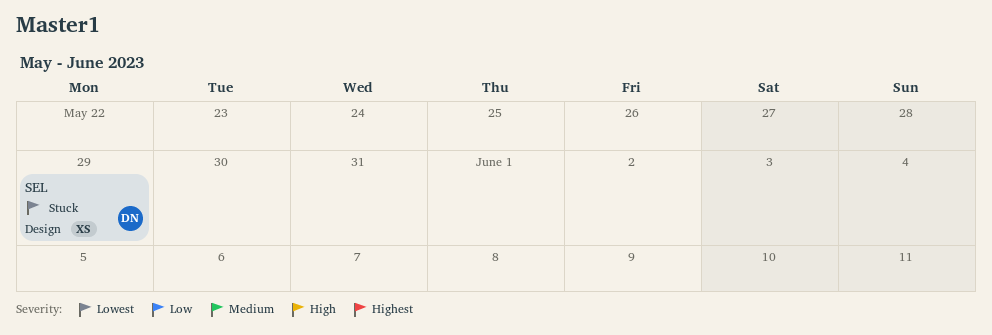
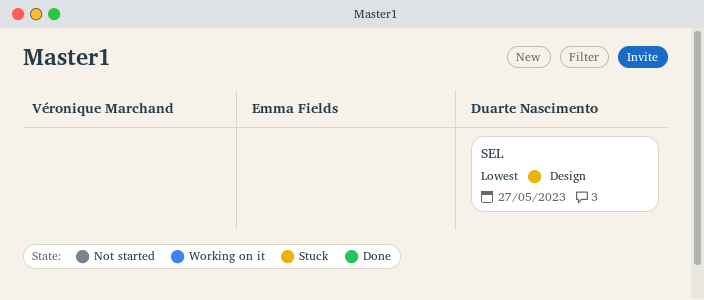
SEL, due: May 29 -> May 27

